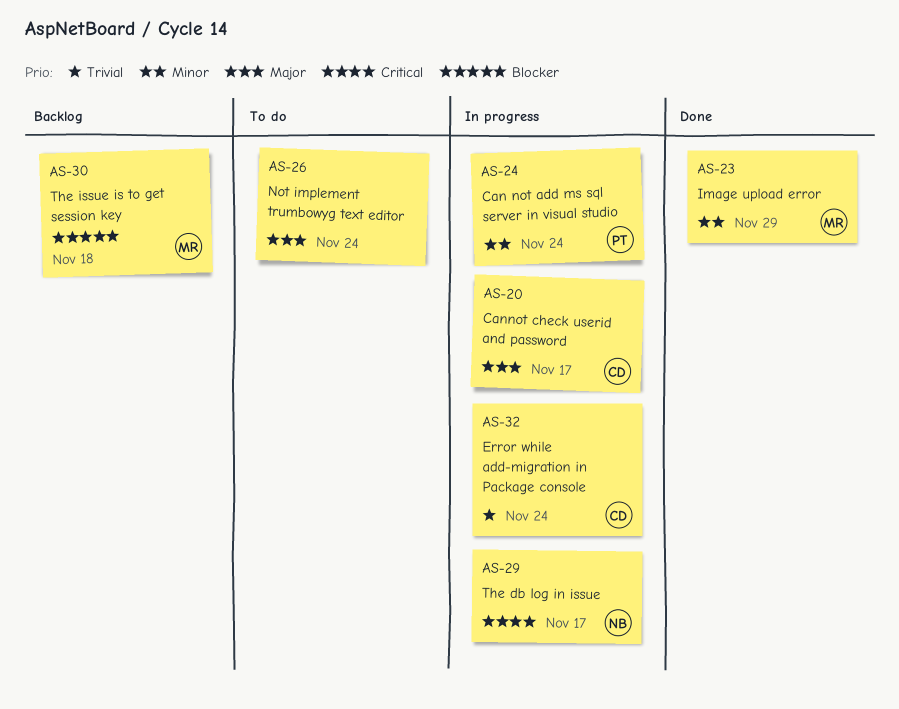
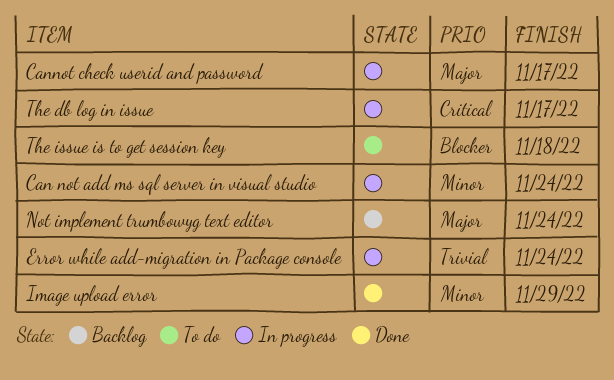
Not implement trumbowyg text editor, status: To do -> Backlog
The issue is to get session key, status: Backlog -> To do

